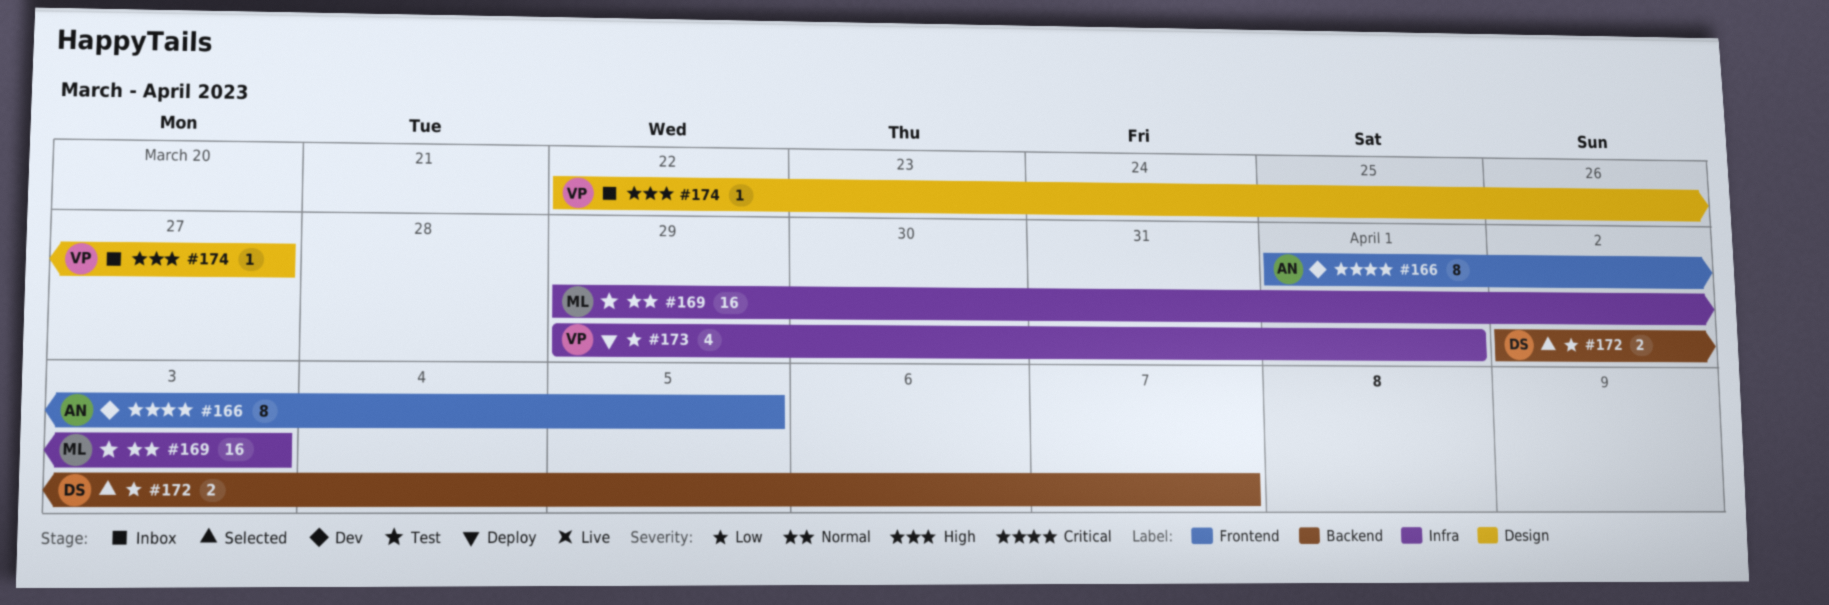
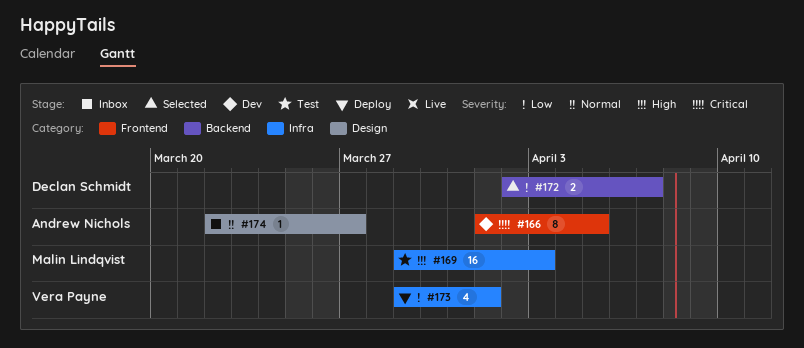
#169, priority: Normal -> High
#174, owner: Vera Payne -> Andrew Nichols
#174, priority: High -> Normal

